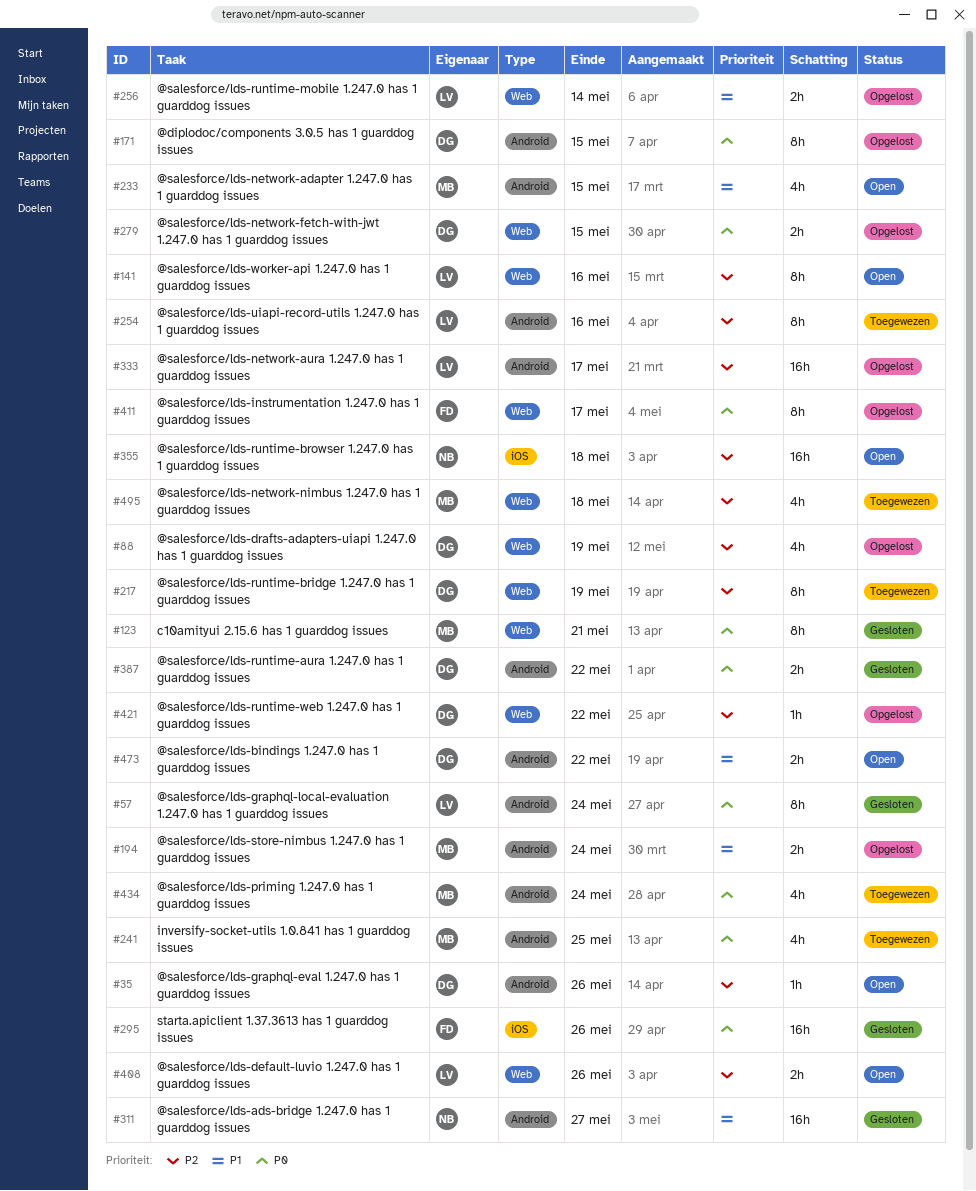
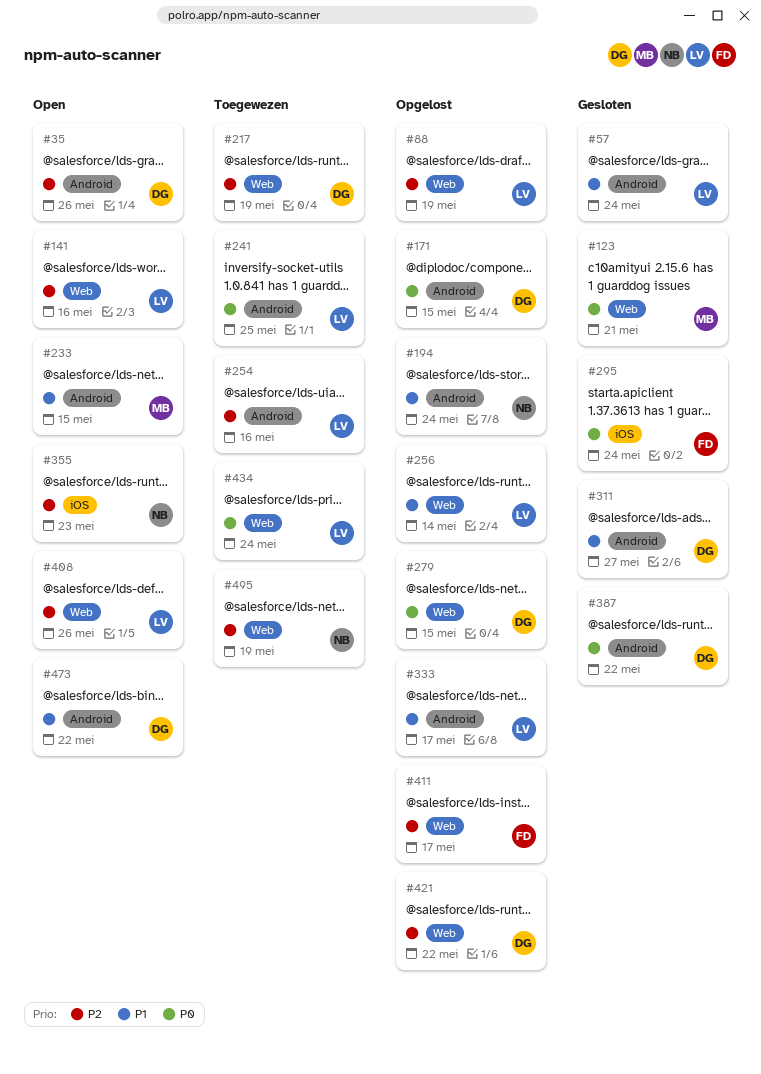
#57, priority: P0 -> P1
#88, owner: DG -> LV
#194, owner: MB -> NB
#241, owner: MB -> LV
#295, due: May 26 -> May 24
#311, owner: NB -> DG
#333, priority: P2 -> P1
#355, due: May 18 -> May 23
#411, priority: P0 -> P2
#434, owner: MB -> LV
#434, label: Android -> Web
#495, owner: MB -> NB
#495, due: May 18 -> May 19

